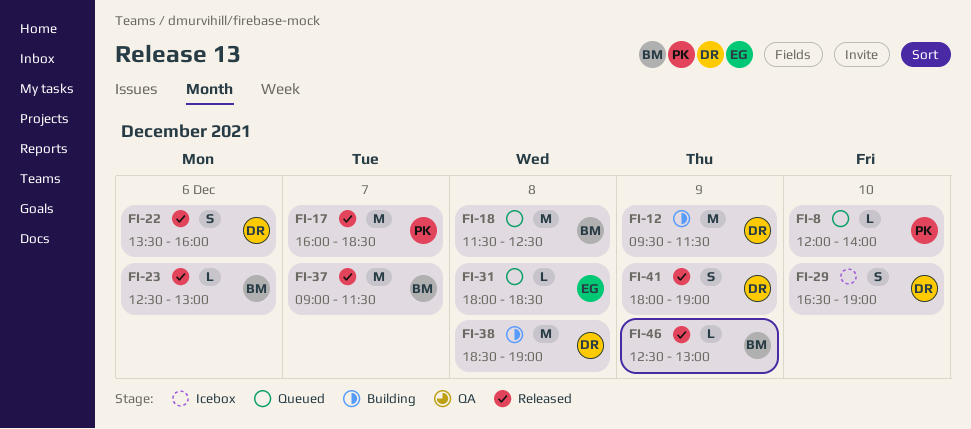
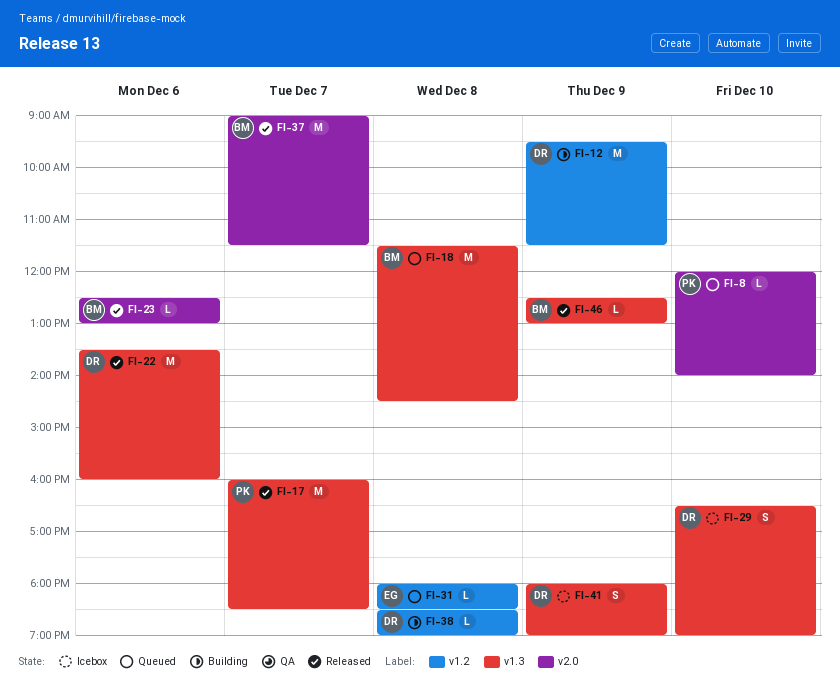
FI-18, ends: 12:30 -> 14:30
FI-22, estimate: S -> M
FI-38, estimate: M -> L
FI-41, status: Released -> Icebox

